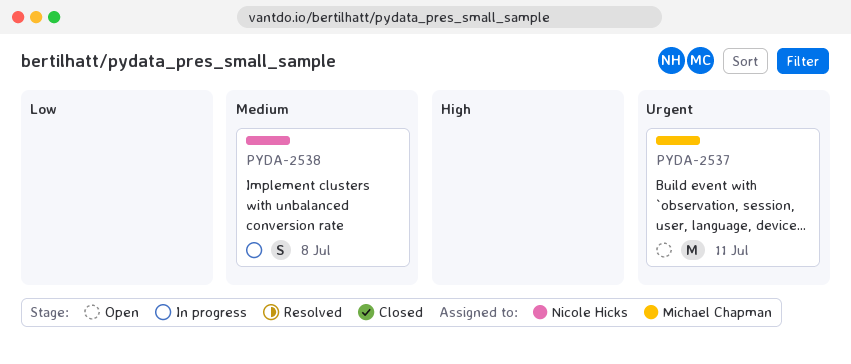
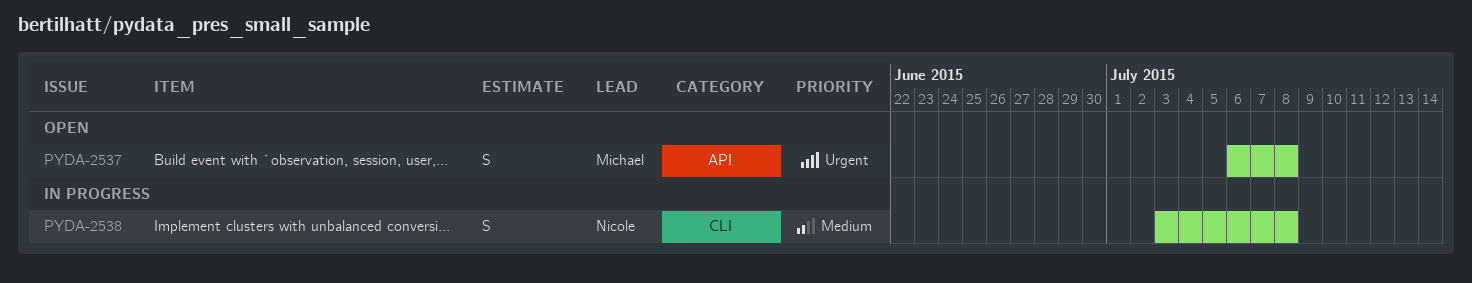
PYDA-2537, estimate: M -> S
PYDA-2537, due: Jul 11 -> Jul 8

